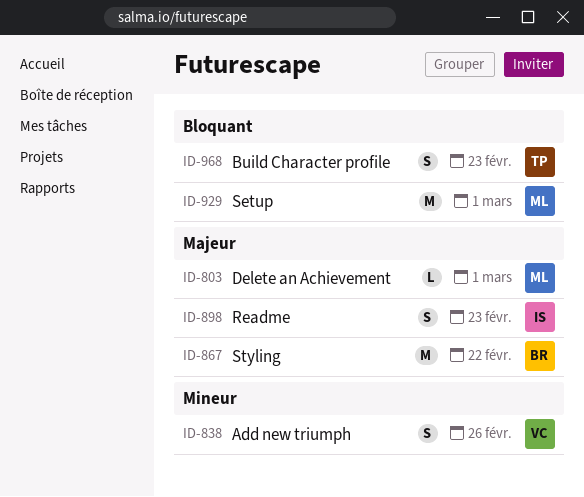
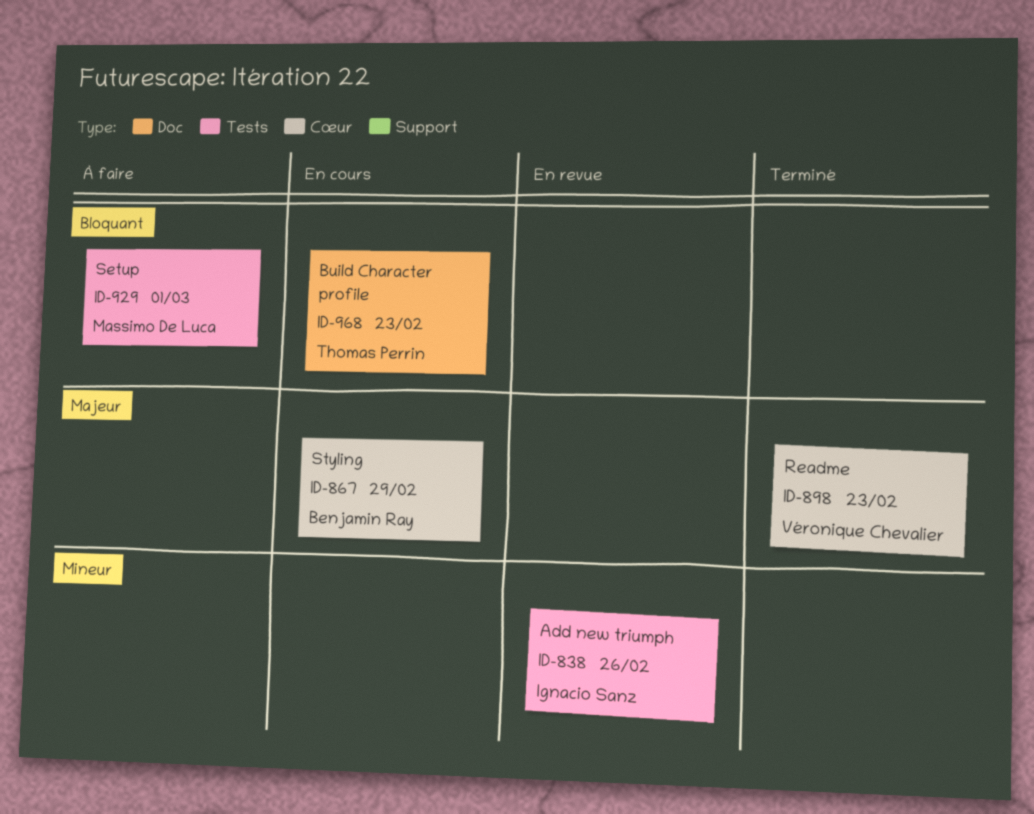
ID-803: present -> none
ID-838, owner: Véronique Chevalier -> Ignacio Sanz
ID-867, due: Feb 22 -> Feb 29
ID-898, owner: Ignacio Sanz -> Véronique Chevalier

